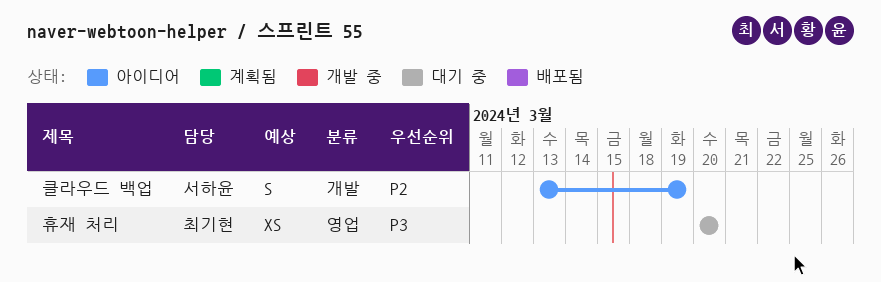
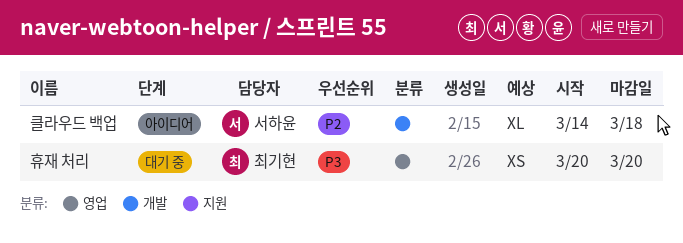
클라우드 백업, estimate: S -> XL
클라우드 백업, start: Mar 13 -> Mar 14
클라우드 백업, due: Mar 19 -> Mar 18

